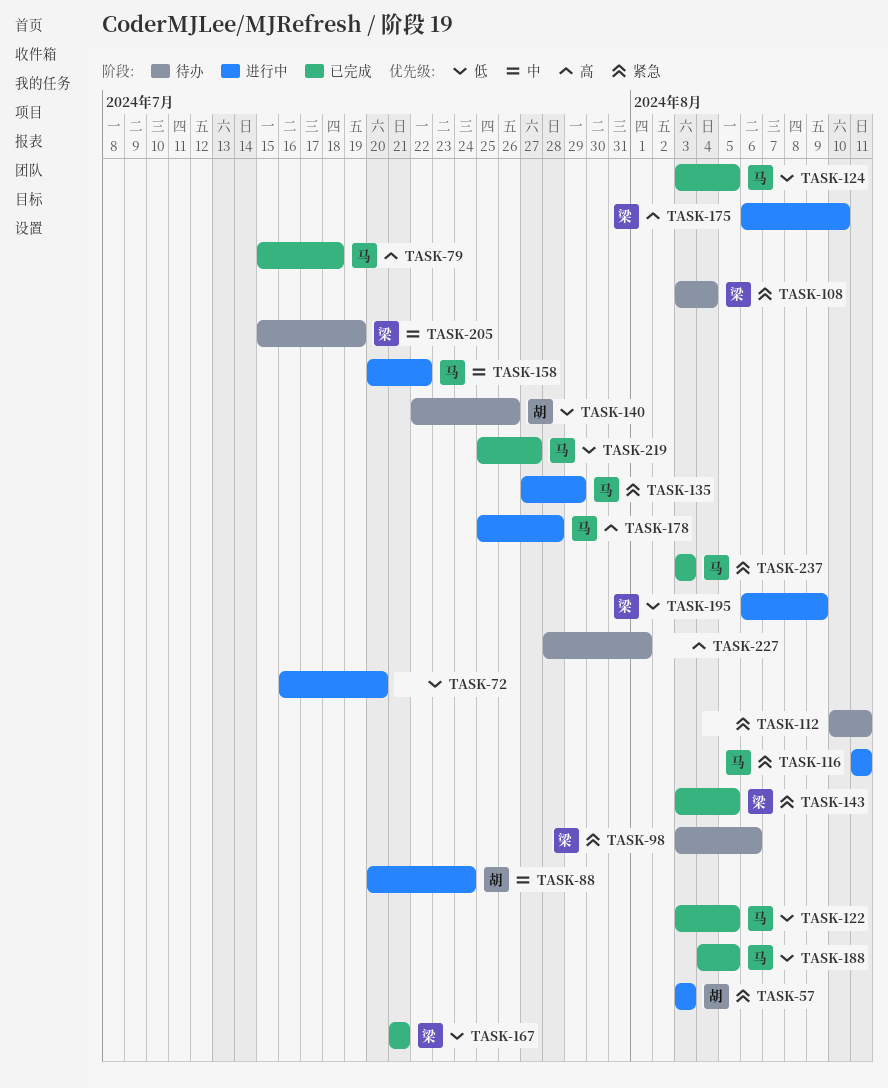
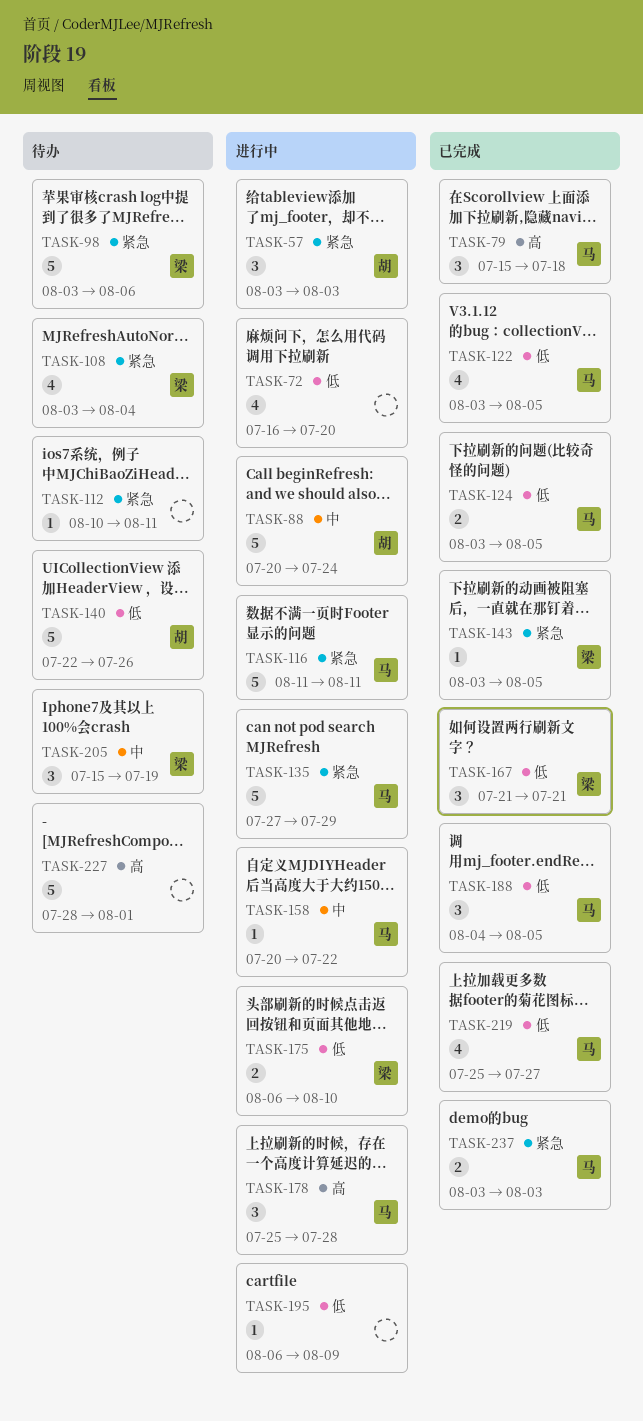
TASK-175, priority: 高 -> 低
TASK-195, owner: 梁 -> none

